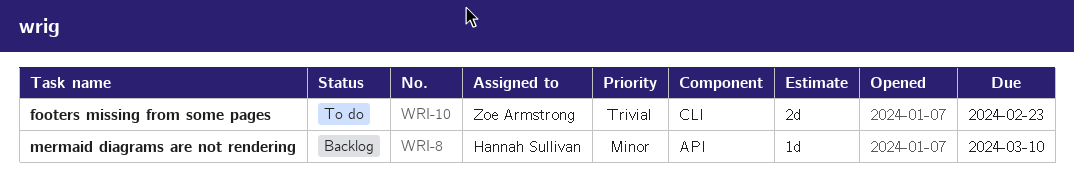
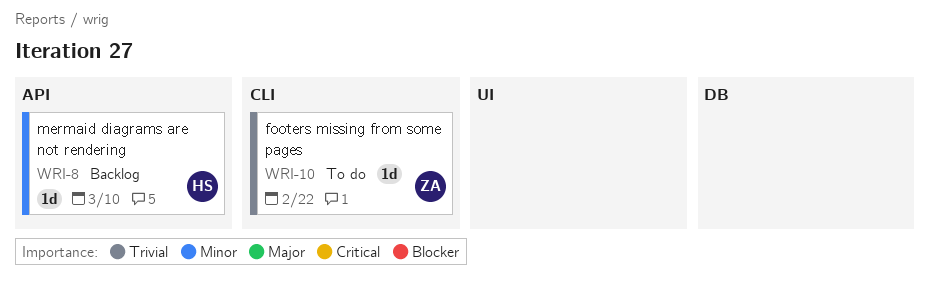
WRI-10, estimate: 2d -> 1d
WRI-10, due: Feb 23 -> Feb 22

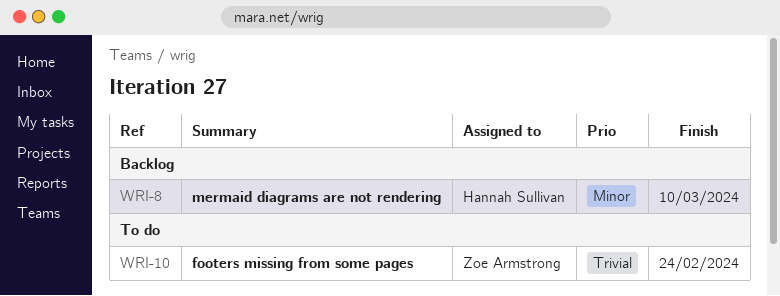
WRI-10, due: Feb 22 -> Feb 24

